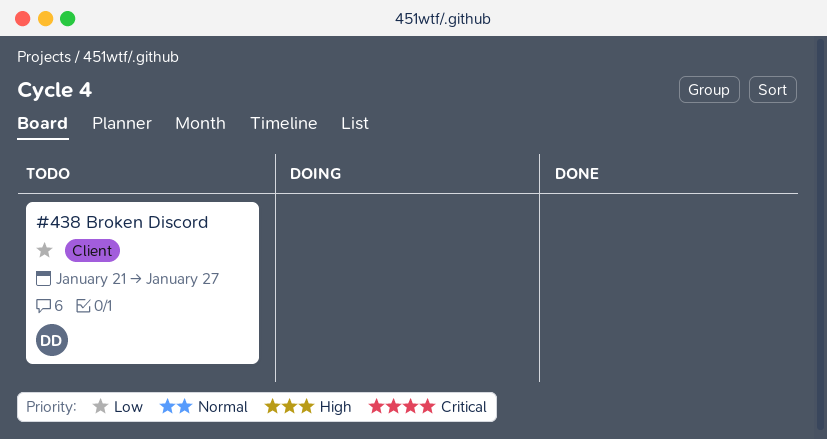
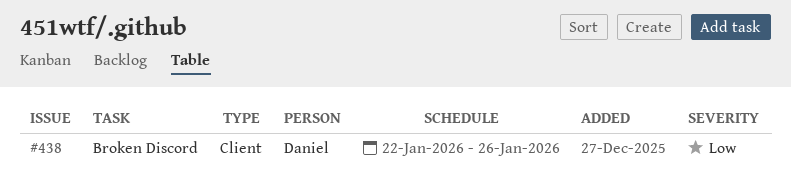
#438, start: Jan 21 -> Jan 22
#438, due: Jan 27 -> Jan 26

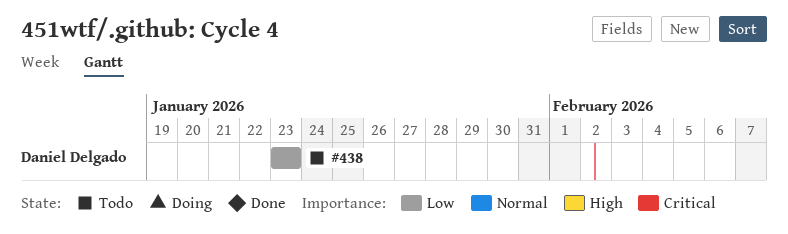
#438, start: Jan 22 -> Jan 23
#438, due: Jan 26 -> Jan 23

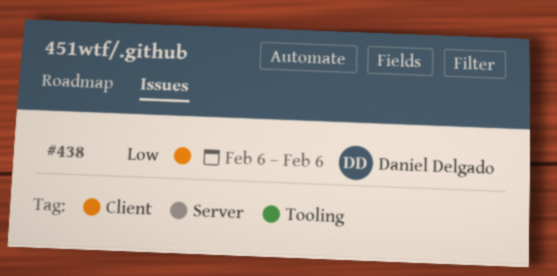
#438, start: Jan 23 -> Feb 6
#438, due: Jan 23 -> Feb 6

